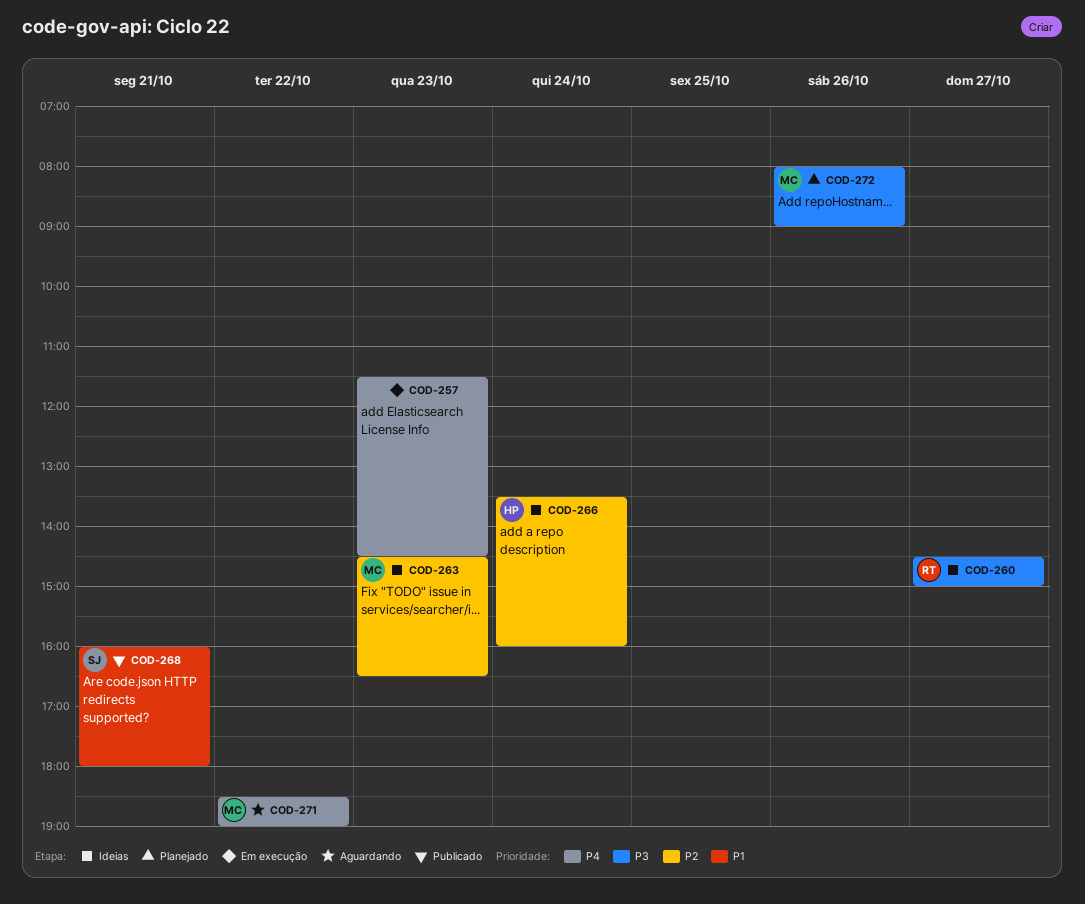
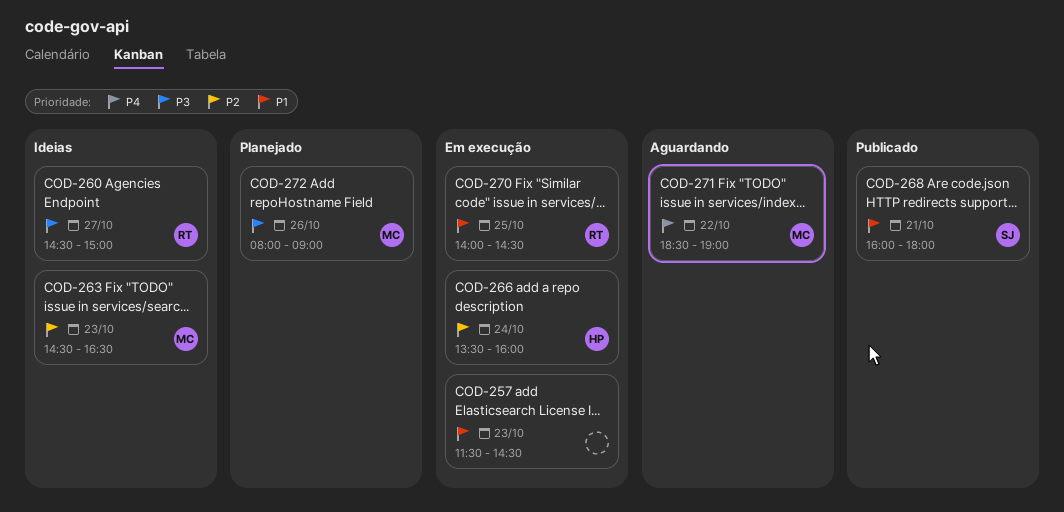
COD-257, priority: P4 -> P1
COD-266, status: Ideias -> Em execução
COD-270: none -> present

